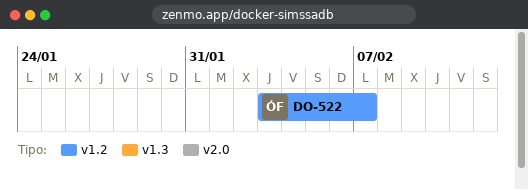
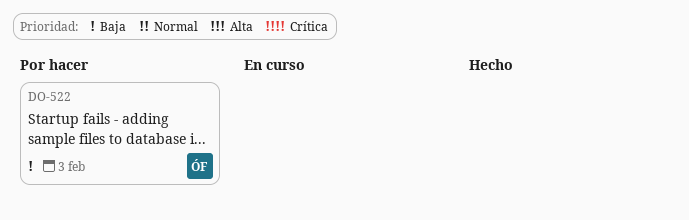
DO-522, due: Feb 7 -> Feb 3

